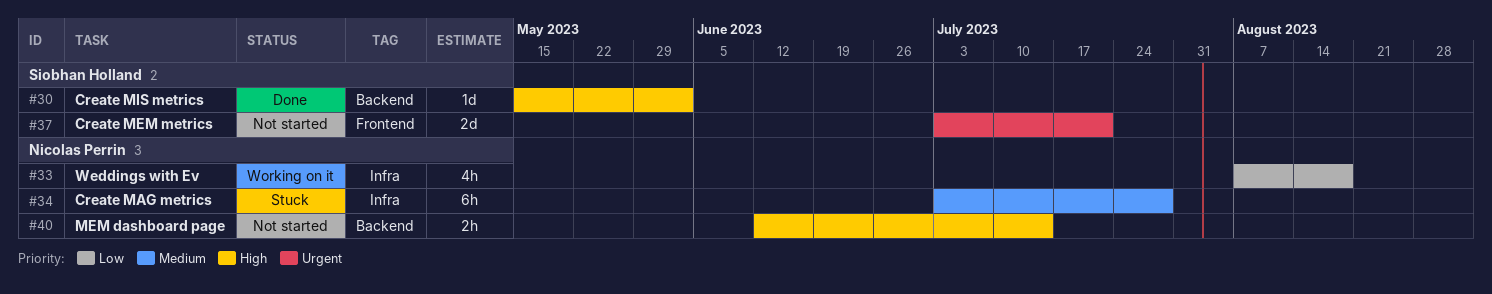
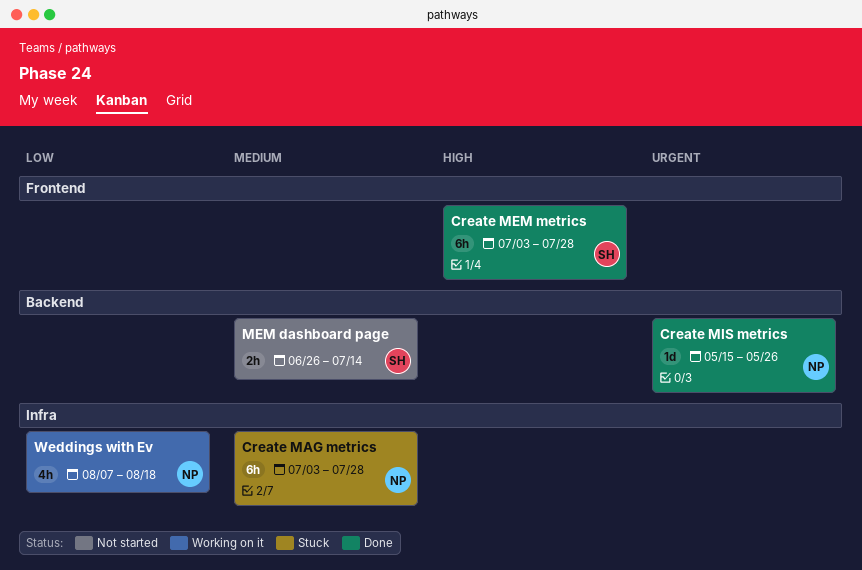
Create MEM metrics, status: Not started -> Done
Create MEM metrics, priority: Urgent -> High
Create MEM metrics, estimate: 2d -> 6h
Create MEM metrics, due: Jul 21 -> Jul 28
Create MIS metrics, owner: Siobhan Holland -> Nicolas Perrin
Create MIS metrics, priority: High -> Urgent
Create MIS metrics, due: Jun 2 -> May 26
MEM dashboard page, owner: Nicolas Perrin -> Siobhan Holland
MEM dashboard page, priority: High -> Medium
MEM dashboard page, start: Jun 12 -> Jun 26

